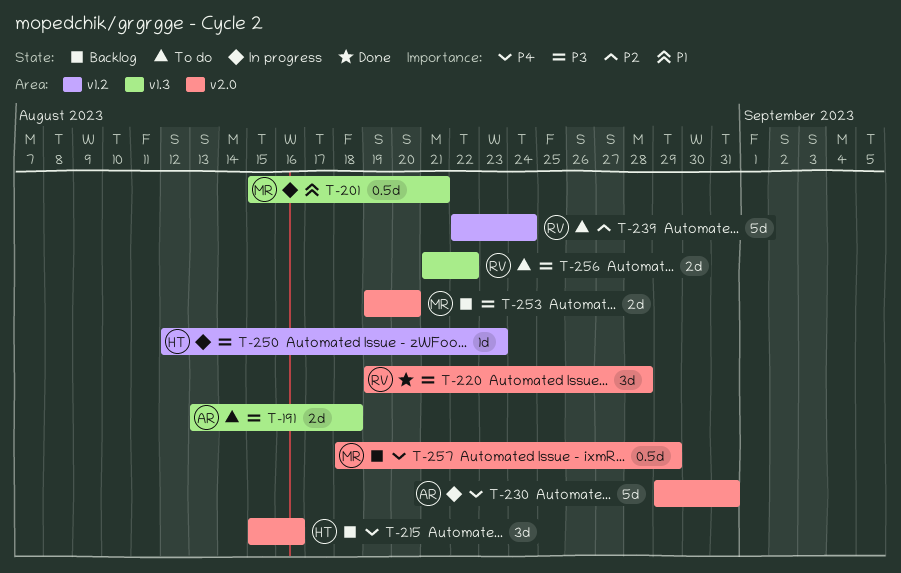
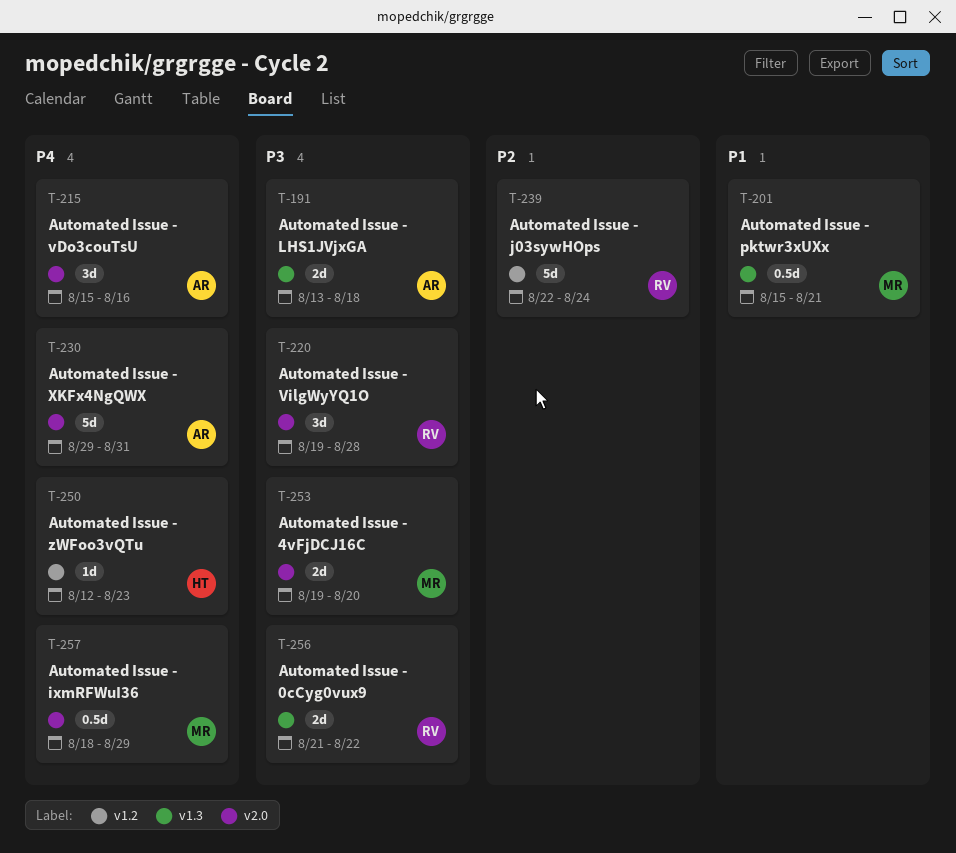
T-215, owner: HT -> AR
T-250, priority: P3 -> P4

